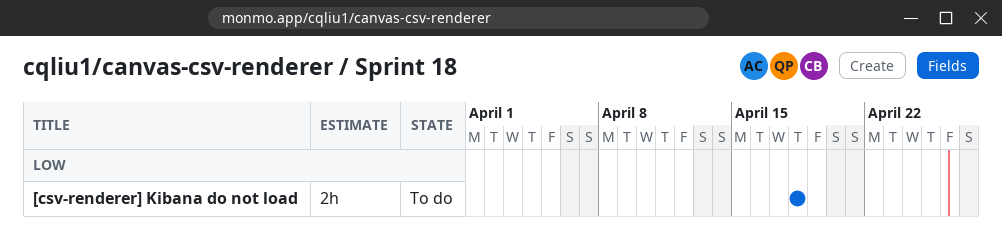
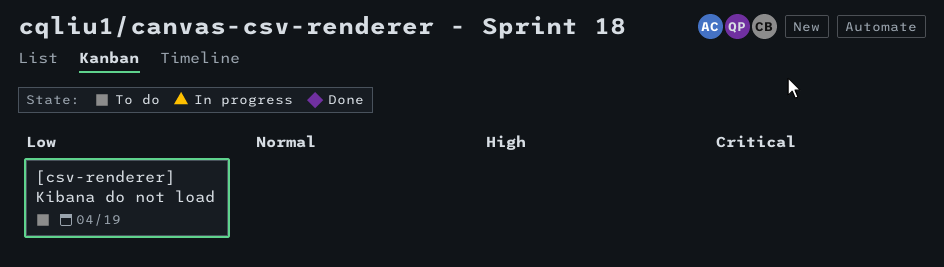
[csv-renderer] Kibana do not load, due: Apr 18 -> Apr 19

